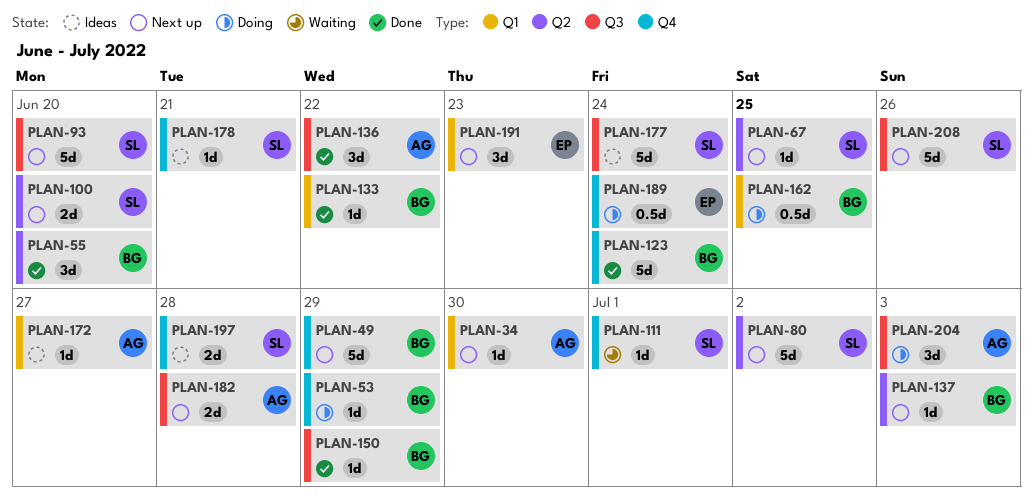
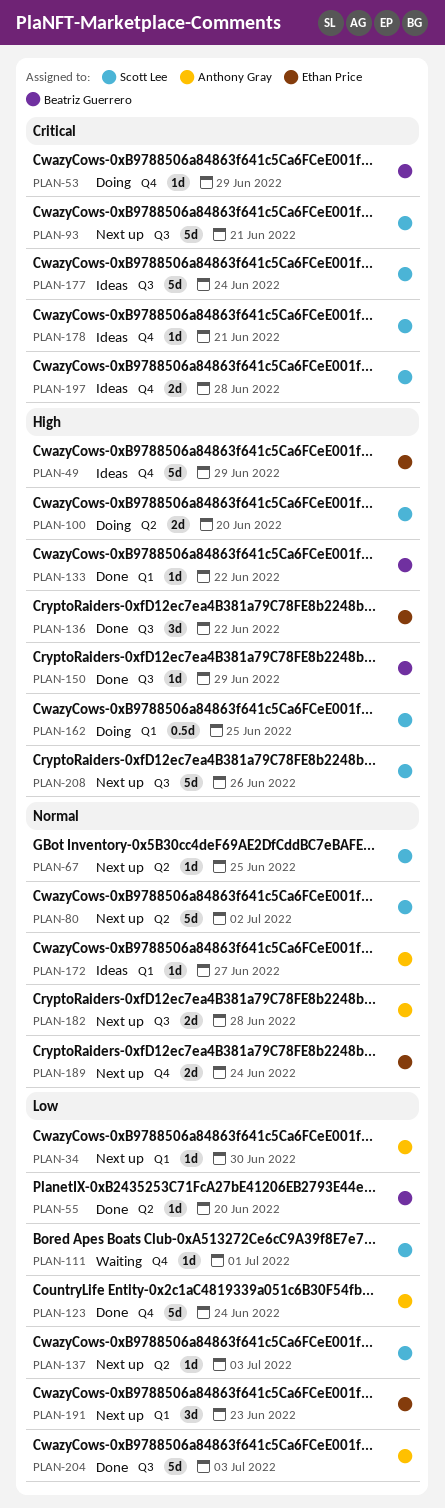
PLAN-49, status: Next up -> Ideas
PLAN-49, owner: Beatriz Guerrero -> Ethan Price
PLAN-55, estimate: 3d -> 1d
PLAN-93, due: Jun 20 -> Jun 21
PLAN-100, status: Next up -> Doing
PLAN-123, owner: Beatriz Guerrero -> Anthony Gray
PLAN-136, owner: Anthony Gray -> Ethan Price
PLAN-137, owner: Beatriz Guerrero -> Scott Lee
PLAN-162, owner: Beatriz Guerrero -> Scott Lee
PLAN-189, status: Doing -> Next up
PLAN-189, estimate: 0.5d -> 2d
PLAN-204, status: Doing -> Done
PLAN-204, estimate: 3d -> 5d

